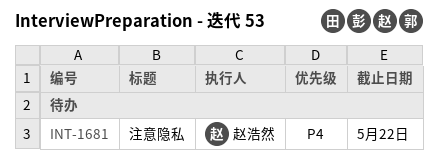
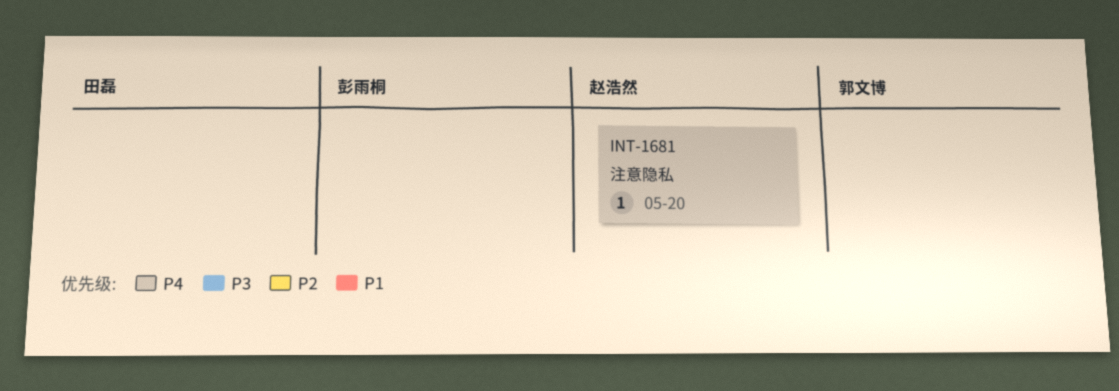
INT-1681, due: May 22 -> May 20

